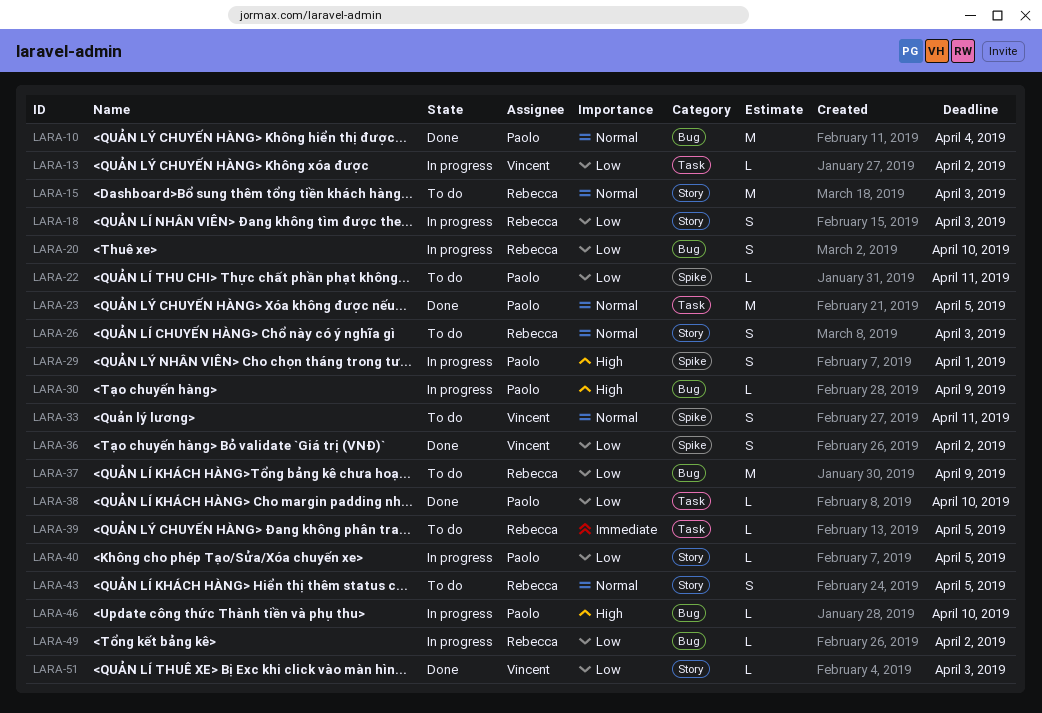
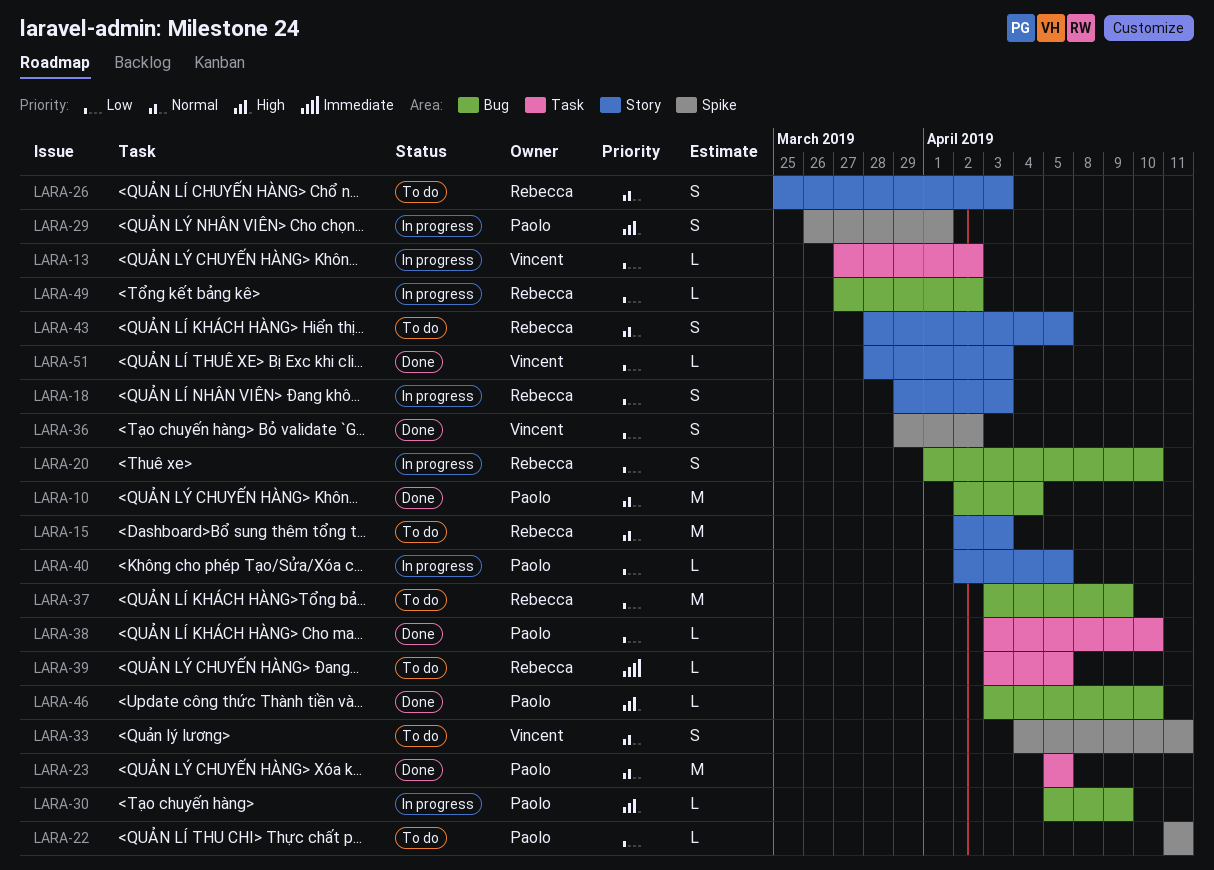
LARA-46, status: In progress -> Done

